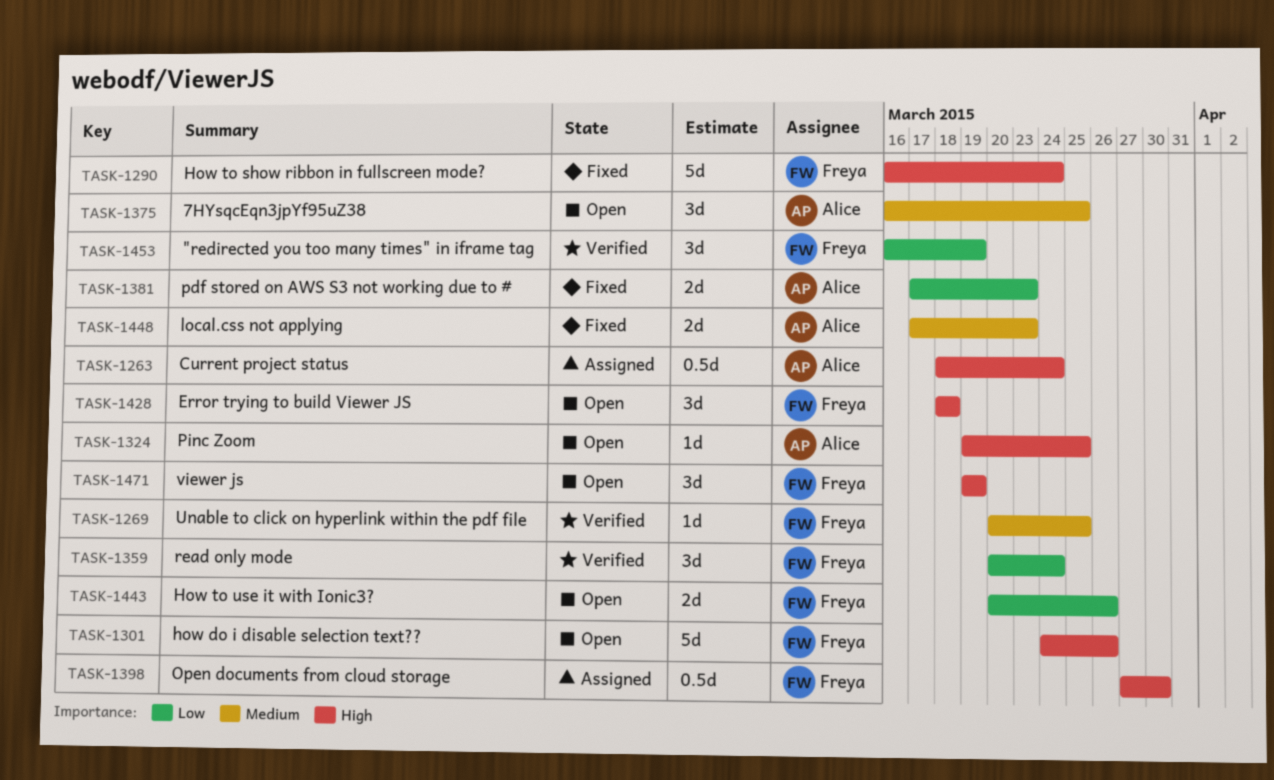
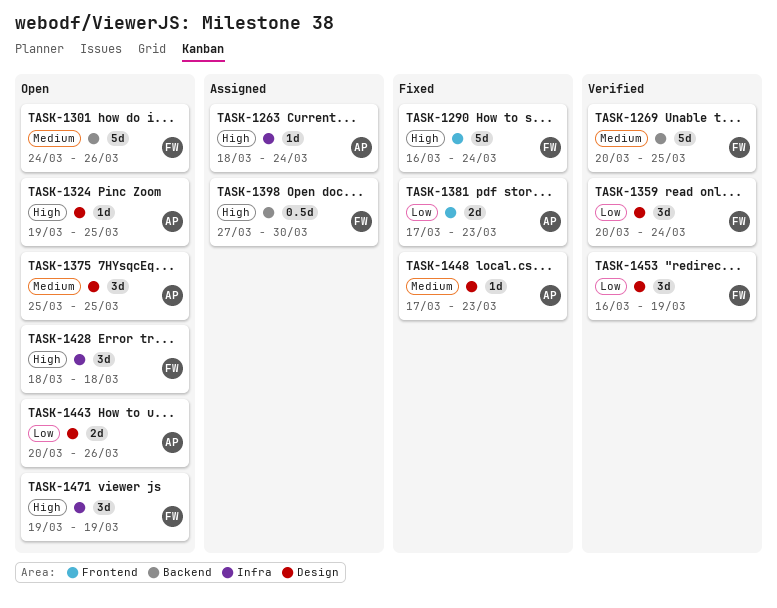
TASK-1263, estimate: 0.5d -> 1d
TASK-1269, estimate: 1d -> 5d
TASK-1301, priority: High -> Medium
TASK-1375, start: Mar 16 -> Mar 25
TASK-1443, owner: Freya -> Alice
TASK-1448, estimate: 2d -> 1d

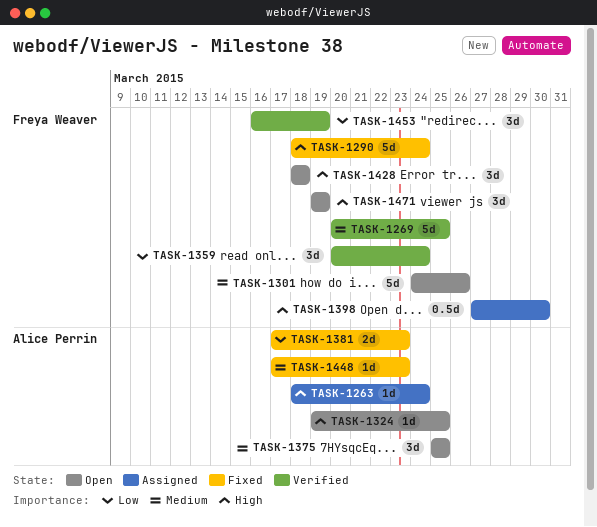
TASK-1290, start: Mar 16 -> Mar 18
TASK-1443: present -> none

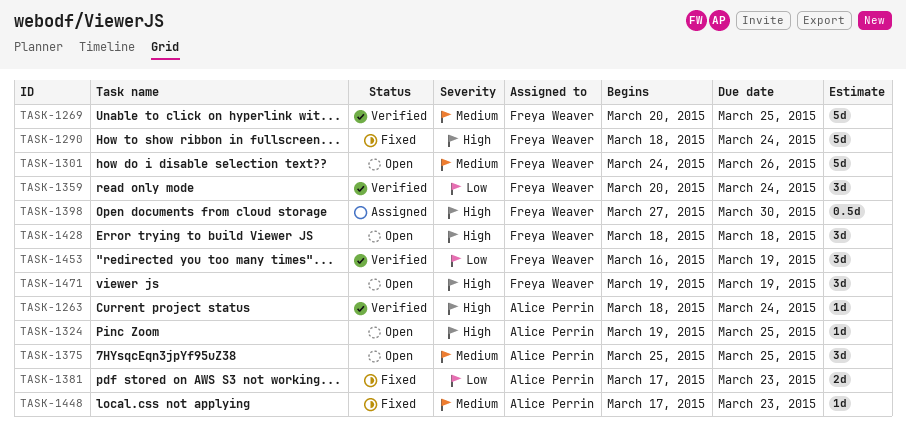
TASK-1263, status: Assigned -> Verified

